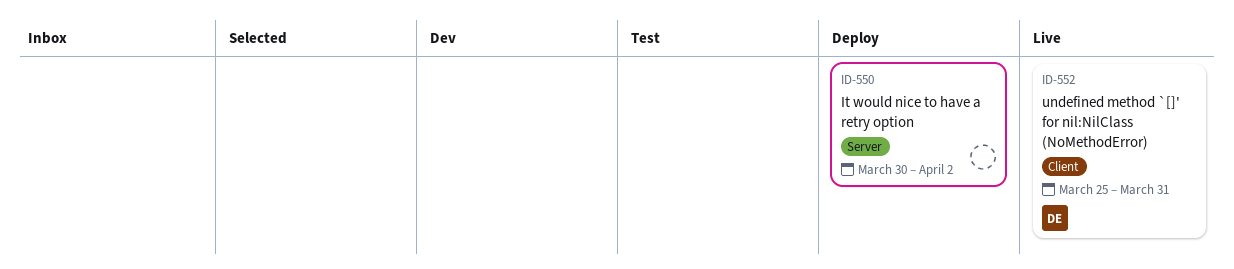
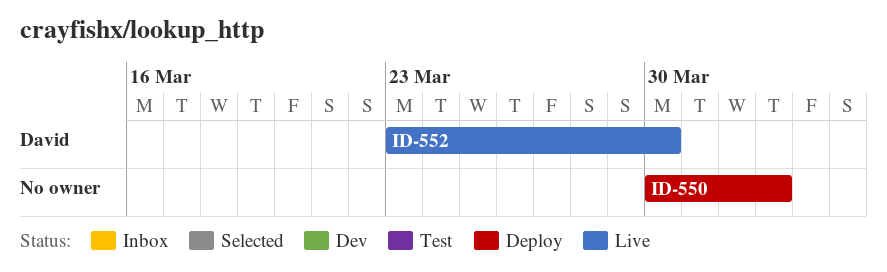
ID-552, start: Mar 25 -> Mar 23
ID-552, due: Mar 31 -> Mar 30

